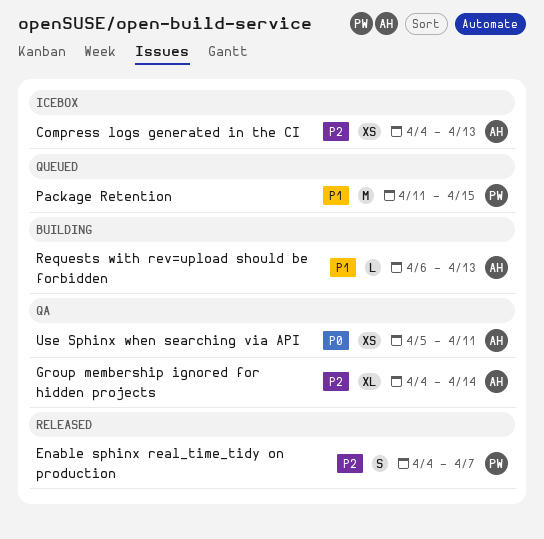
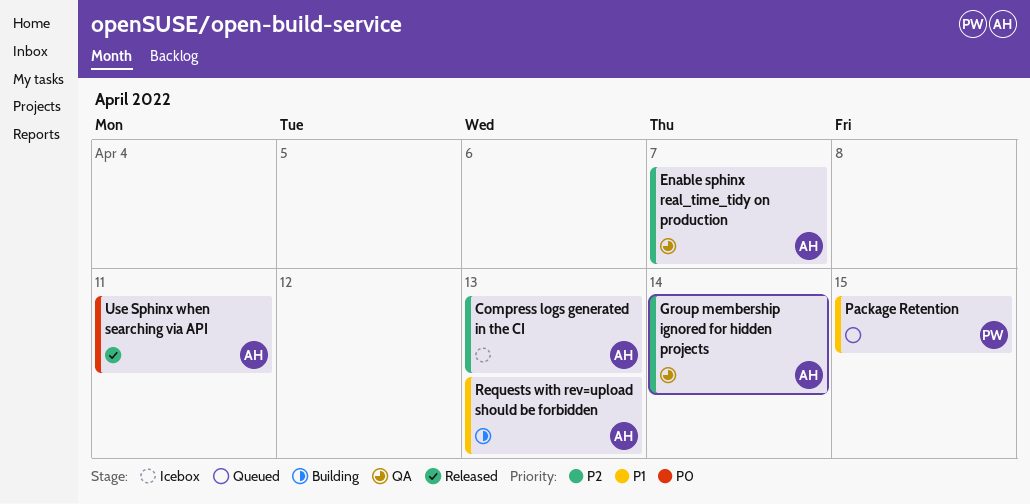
Enable sphinx real_time_tidy on production, status: Released -> QA
Enable sphinx real_time_tidy on production, owner: PW -> AH
Use Sphinx when searching via API, status: QA -> Released

